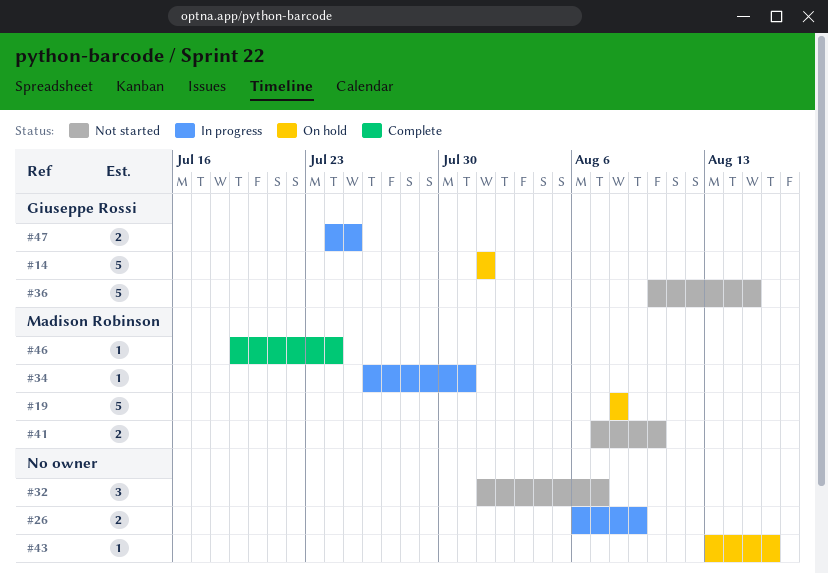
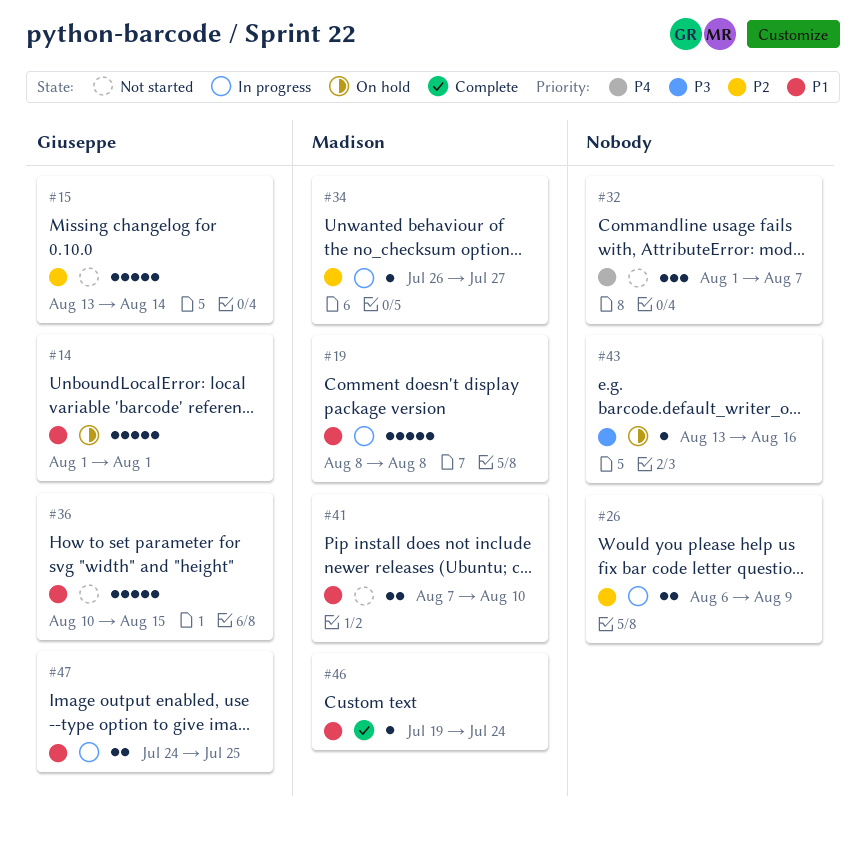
#15: none -> present
#19, status: On hold -> In progress
#34, due: Jul 31 -> Jul 27

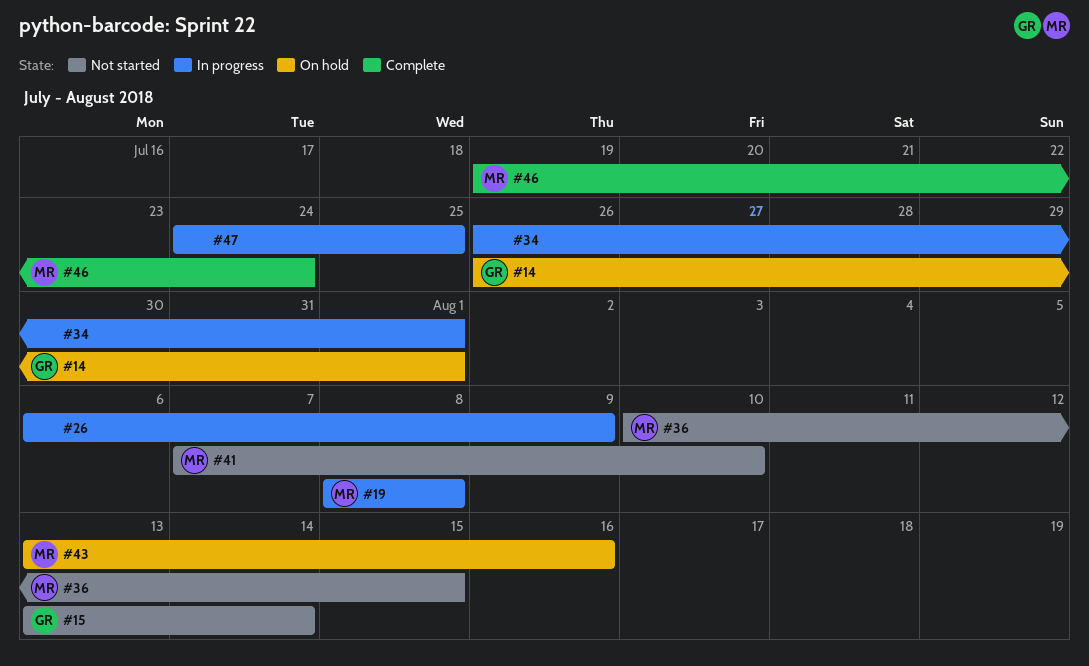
#14, start: Aug 1 -> Jul 26
#32: present -> none
#34, owner: Madison -> none
#34, due: Jul 27 -> Aug 1
#36, owner: Giuseppe -> Madison
#43, owner: none -> Madison
#47, owner: Giuseppe -> none

